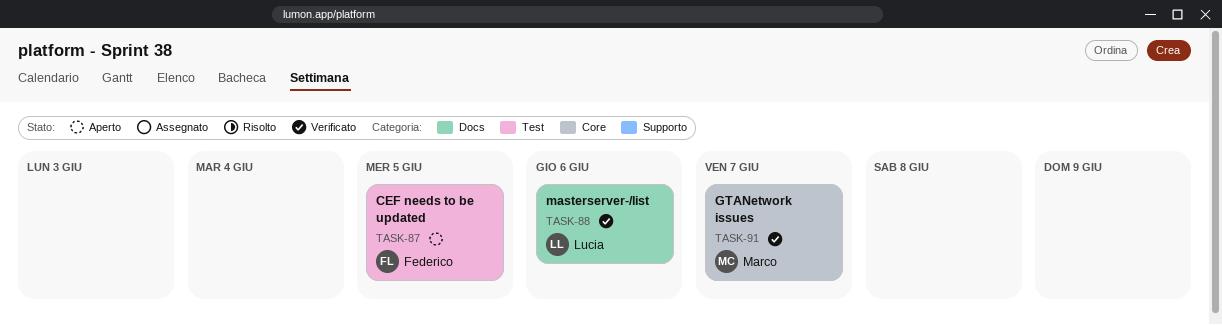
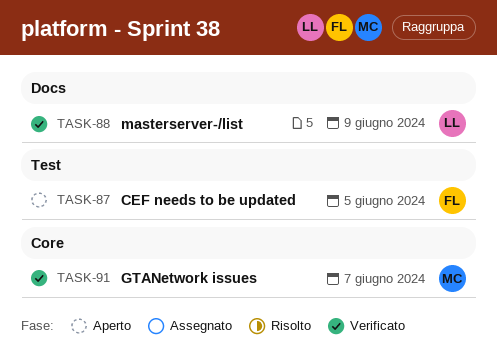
TASK-88, due: Jun 6 -> Jun 9

